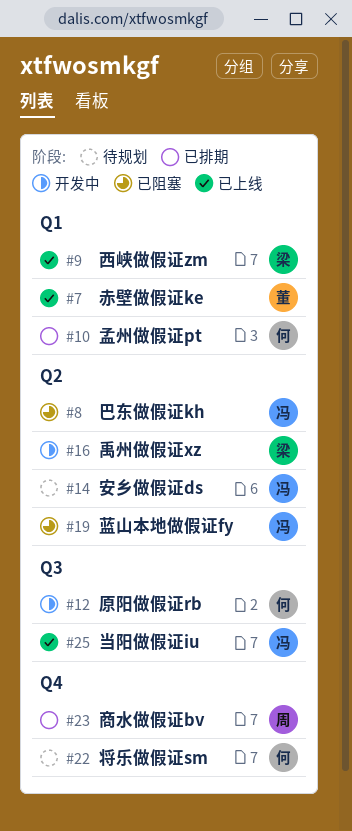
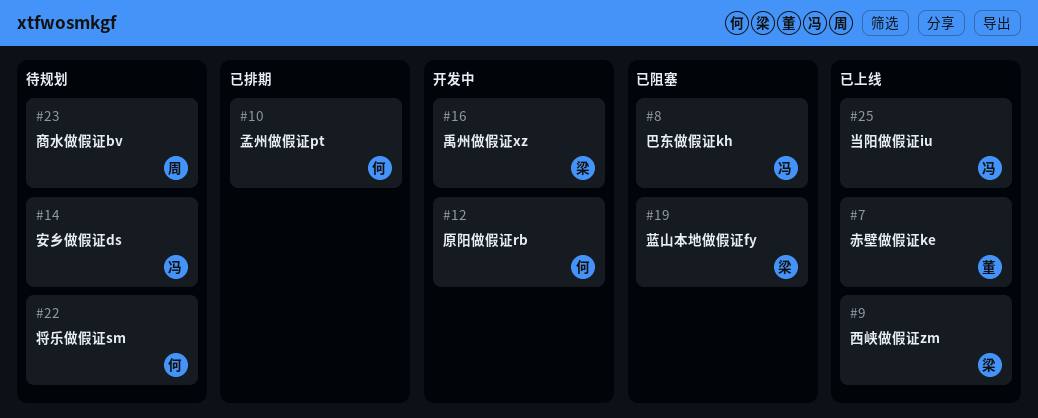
#19, owner: 冯 -> 梁
#23, status: 已排期 -> 待规划

